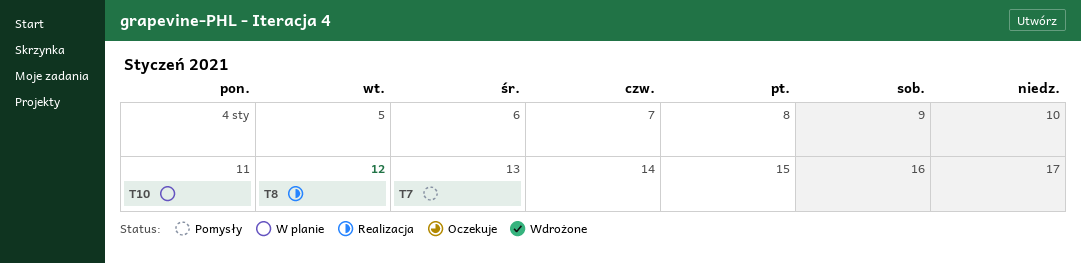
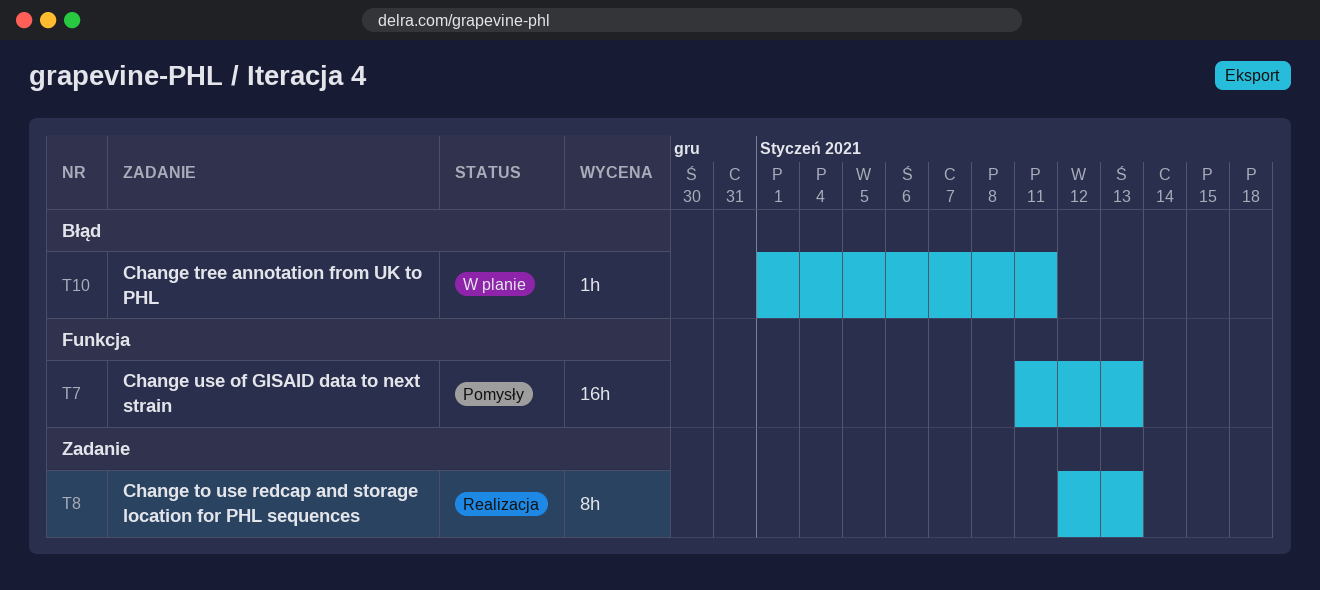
T8, due: Jan 12 -> Jan 13

